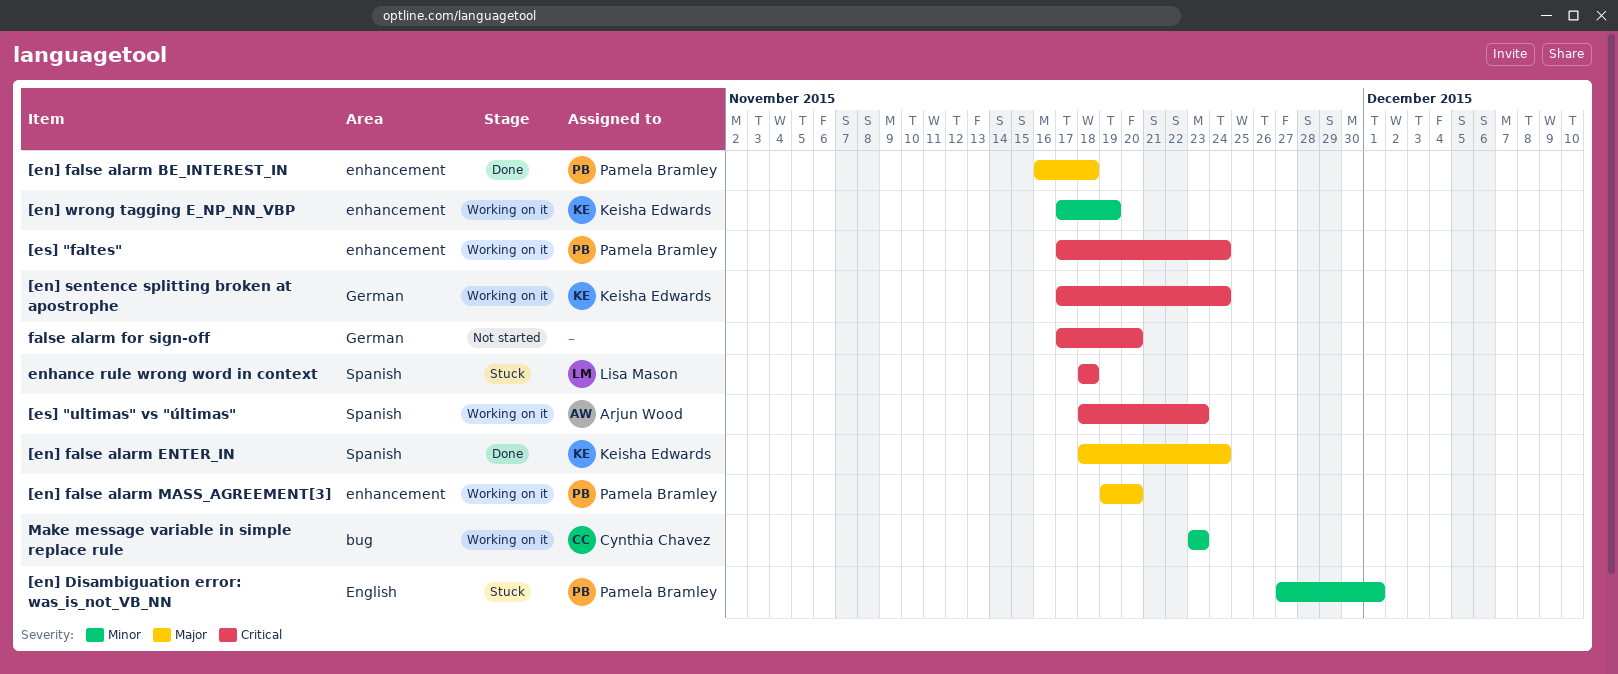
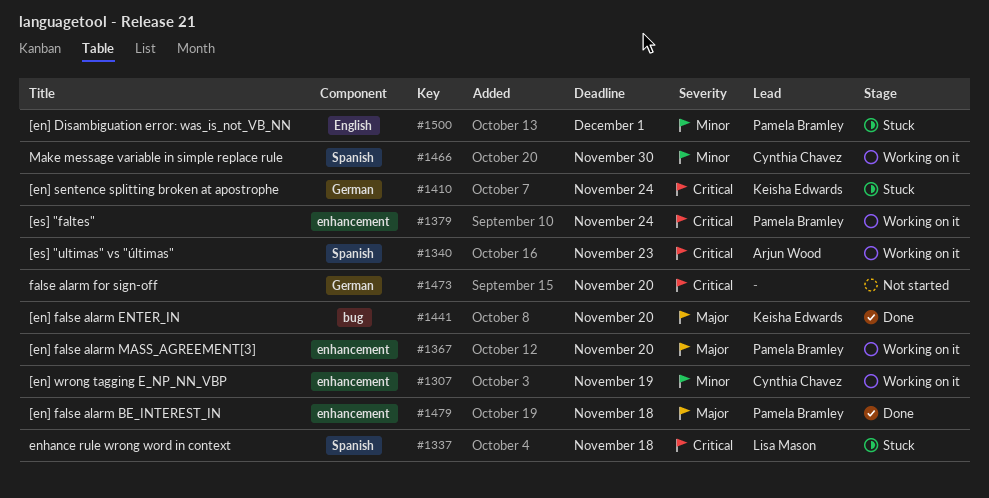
[en] false alarm ENTER_IN, label: Spanish -> bug
[en] false alarm ENTER_IN, due: Nov 24 -> Nov 20
[en] sentence splitting broken at apostrophe, status: Working on it -> Stuck
[en] wrong tagging E_NP_NN_VBP, owner: Keisha Edwards -> Cynthia Chavez
Make message variable in simple replace rule, label: bug -> Spanish
Make message variable in simple replace rule, due: Nov 23 -> Nov 30

